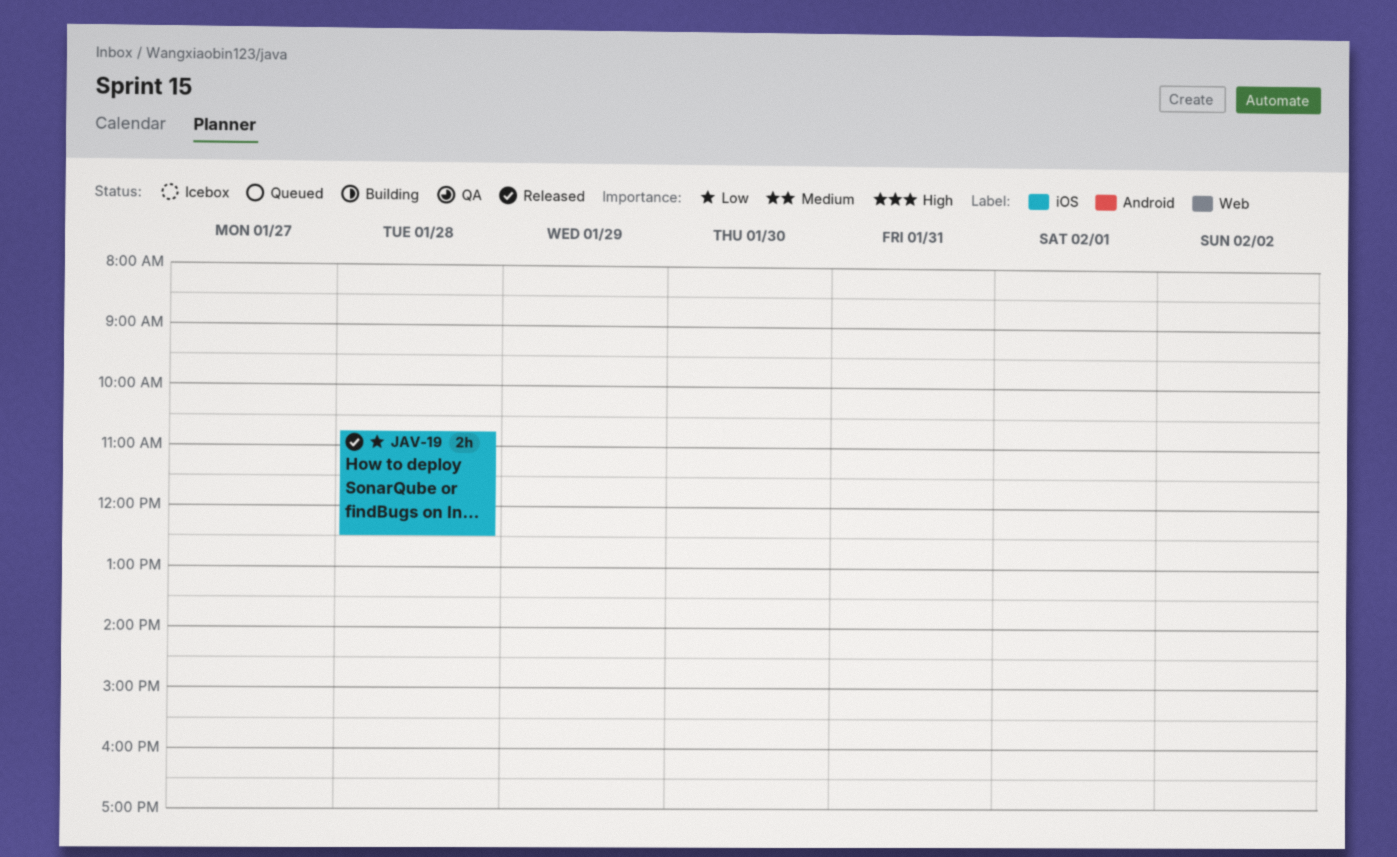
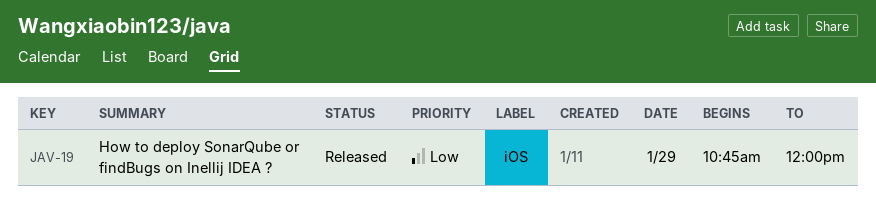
JAV-19, day: Jan 28 -> Jan 29
JAV-19, ends: 12:30 -> 12:00

